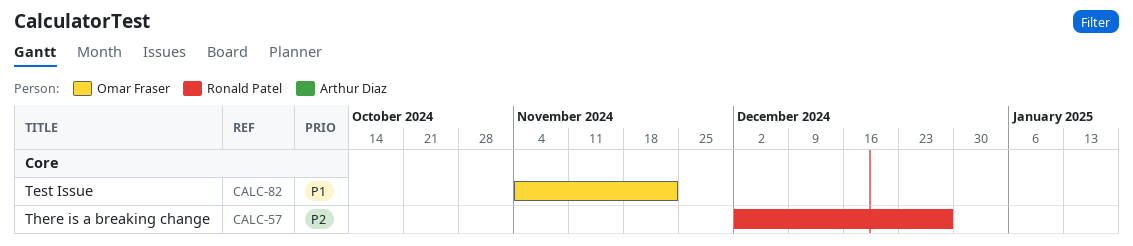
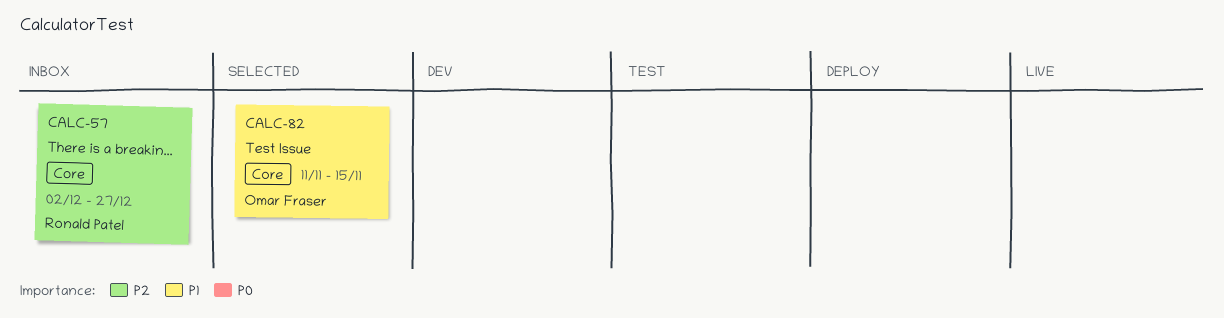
CALC-82, start: Nov 4 -> Nov 11
CALC-82, due: Nov 22 -> Nov 15

